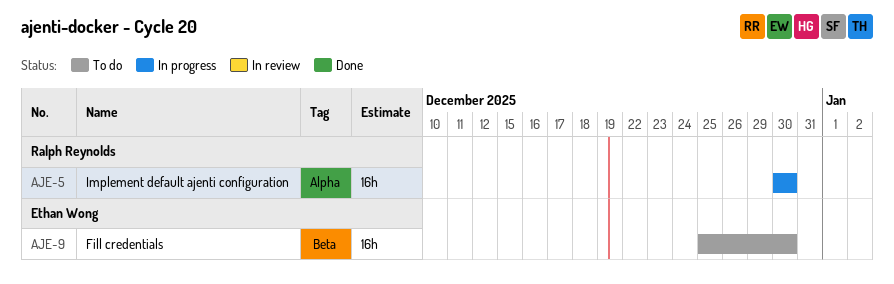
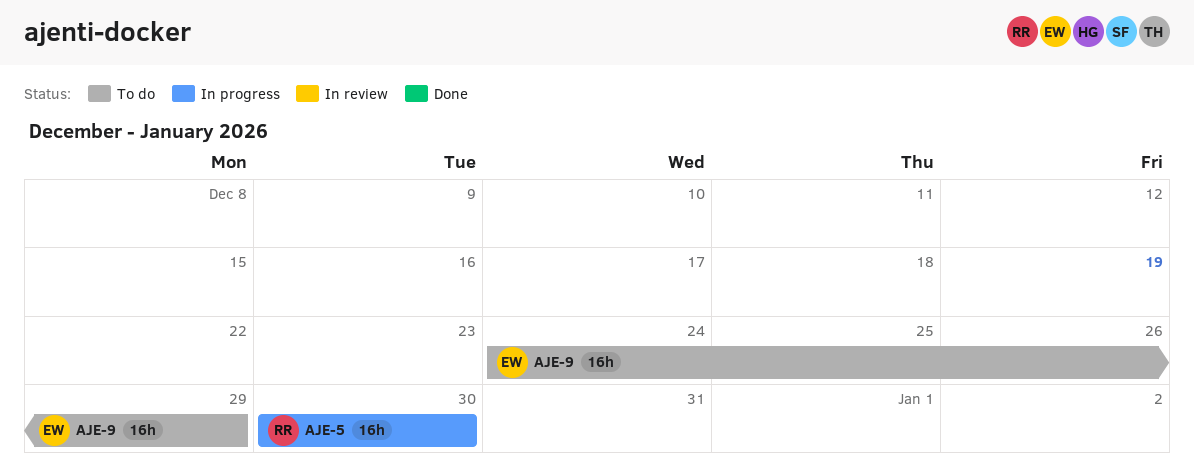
AJE-9, start: Dec 25 -> Dec 24
AJE-9, due: Dec 30 -> Dec 29

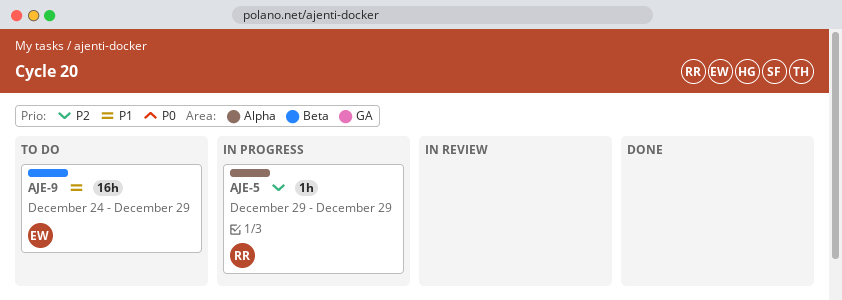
AJE-5, estimate: 16h -> 1h
AJE-5, start: Dec 30 -> Dec 29
AJE-5, due: Dec 30 -> Dec 29

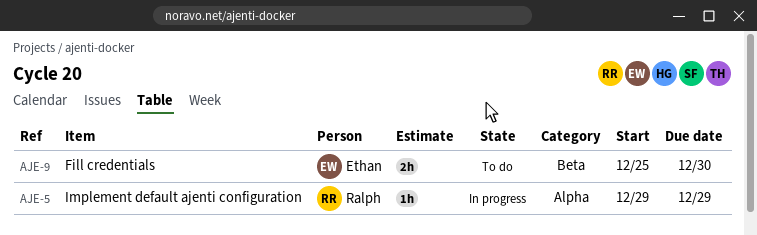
AJE-9, estimate: 16h -> 2h
AJE-9, start: Dec 24 -> Dec 25
AJE-9, due: Dec 29 -> Dec 30

